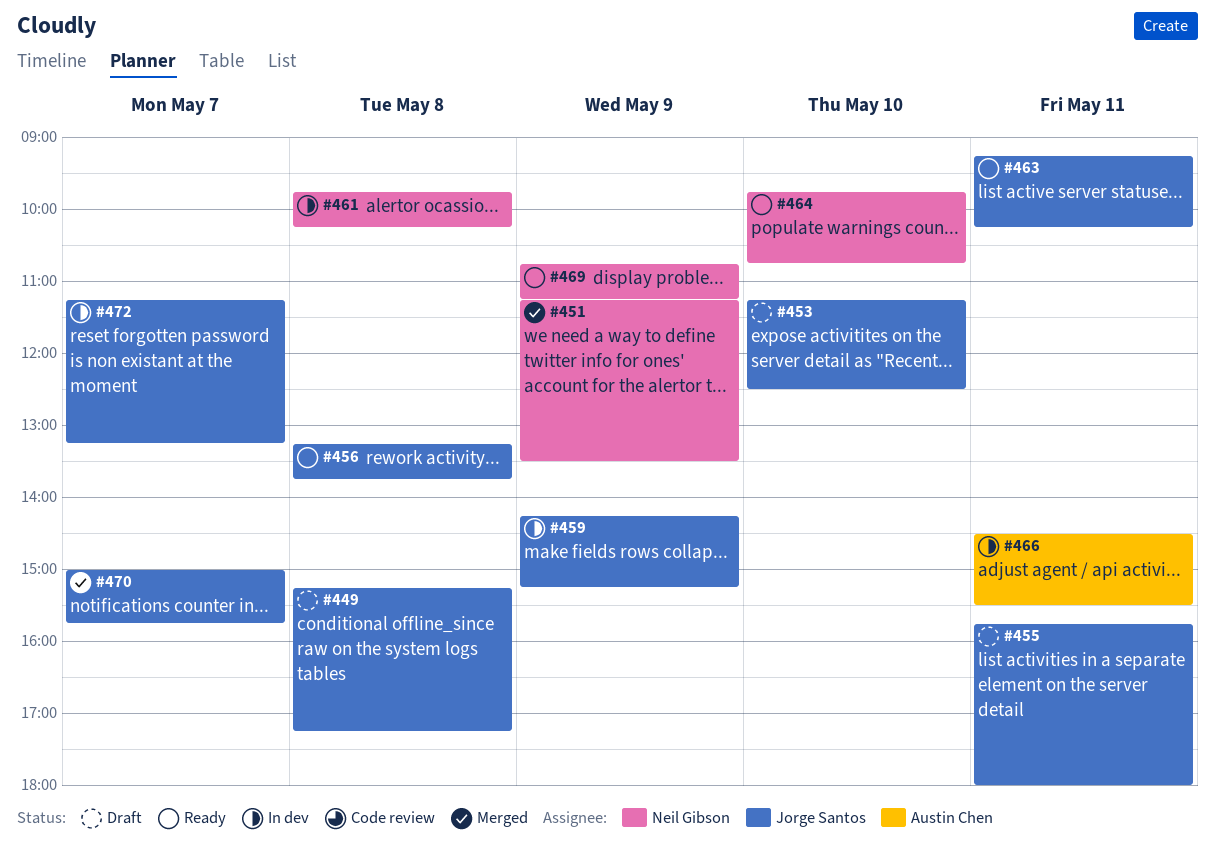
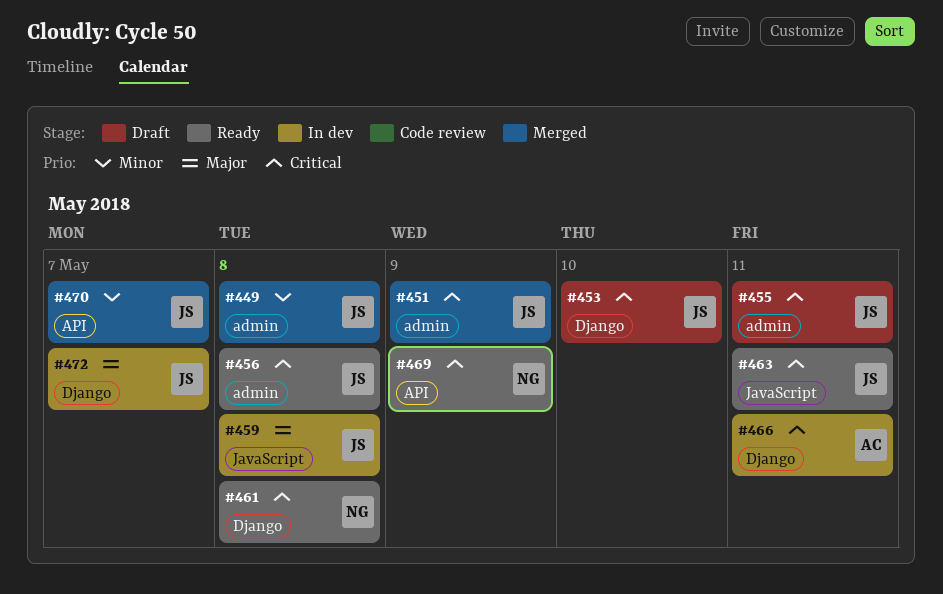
#449, status: Draft -> Merged
#451, owner: Neil Gibson -> Jorge Santos
#459, day: May 9 -> May 8
#461, status: In dev -> Ready
#464: present -> none

